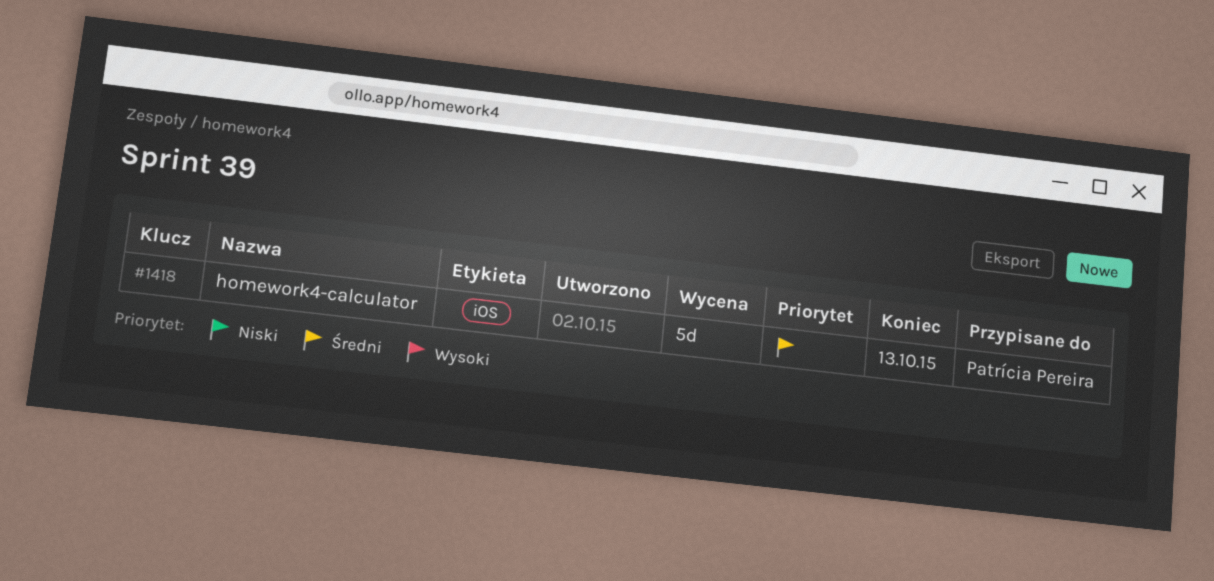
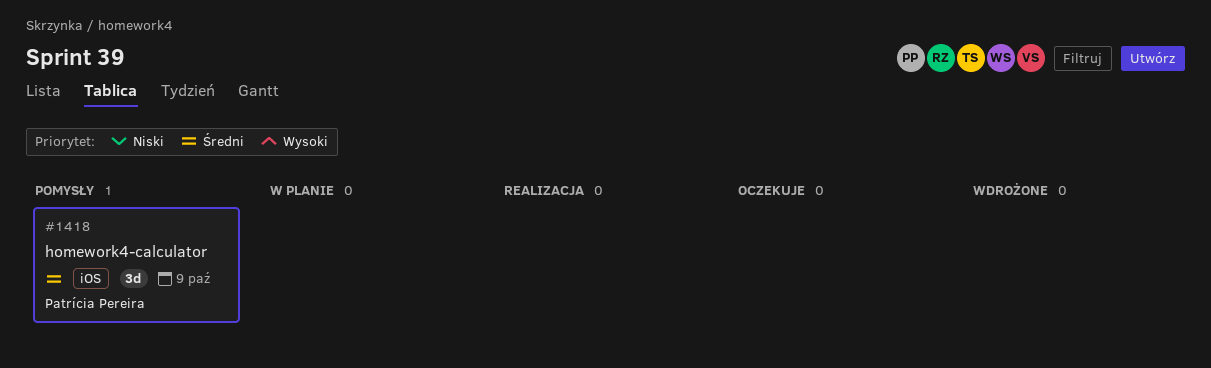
#1418, estimate: 5d -> 3d
#1418, due: Oct 13 -> Oct 9

